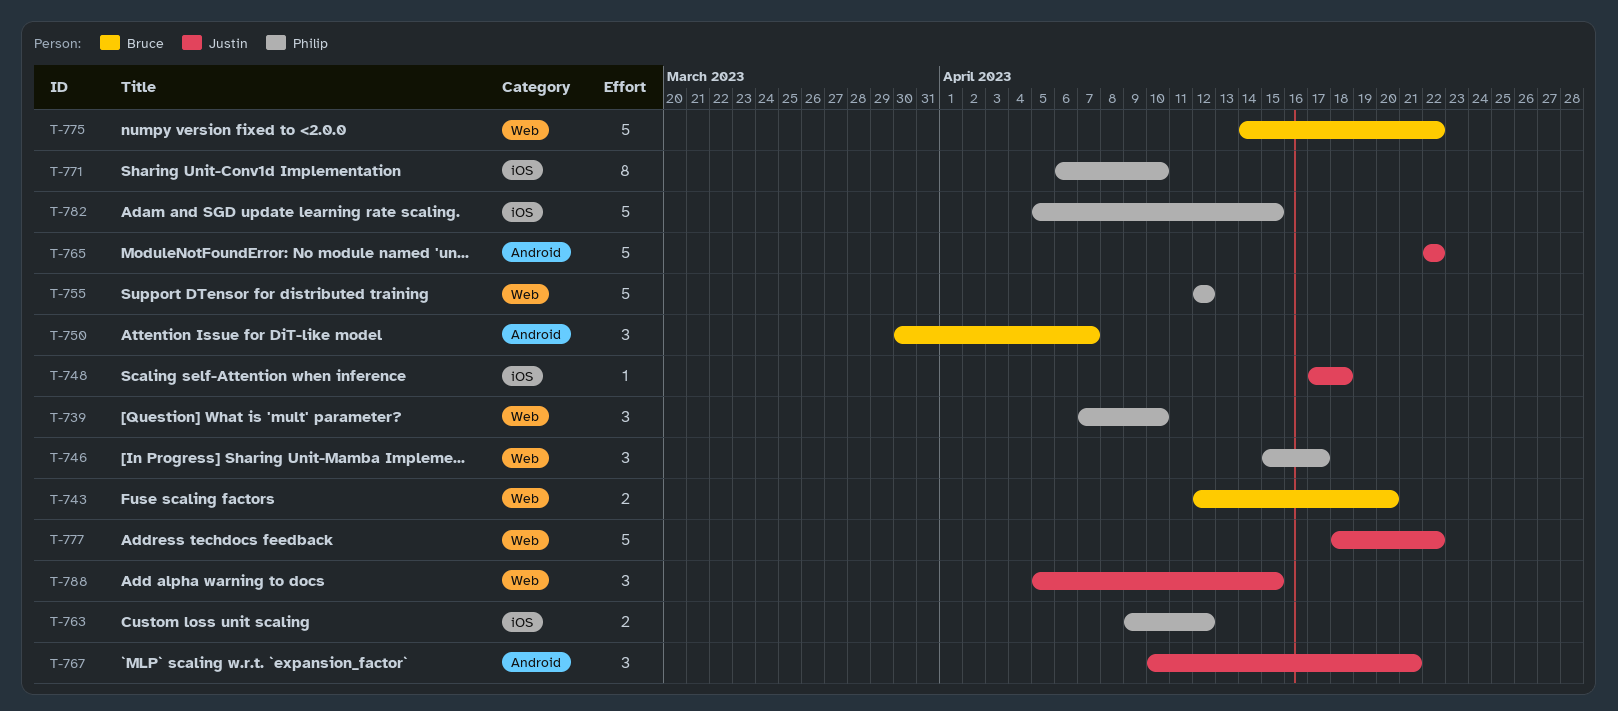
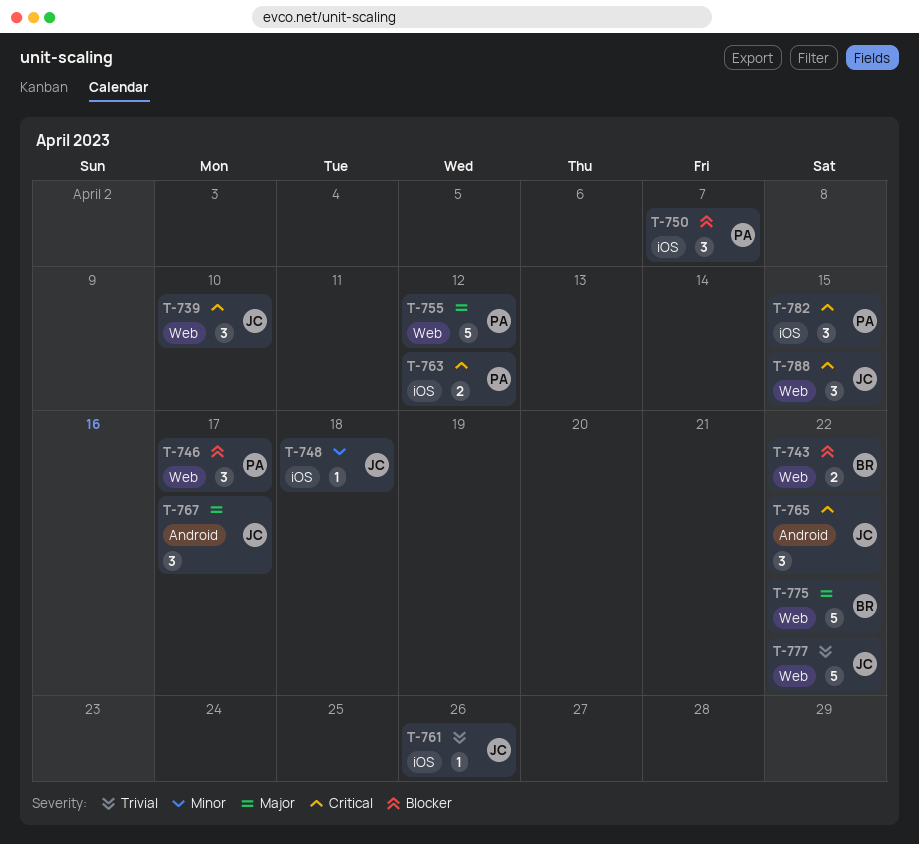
T-739, owner: Philip -> Justin
T-743, due: Apr 20 -> Apr 22
T-750, owner: Bruce -> Philip
T-750, label: Android -> iOS
T-761: none -> present
T-765, estimate: 5 -> 3
T-767, due: Apr 21 -> Apr 17
T-771: present -> none
T-782, estimate: 5 -> 3

